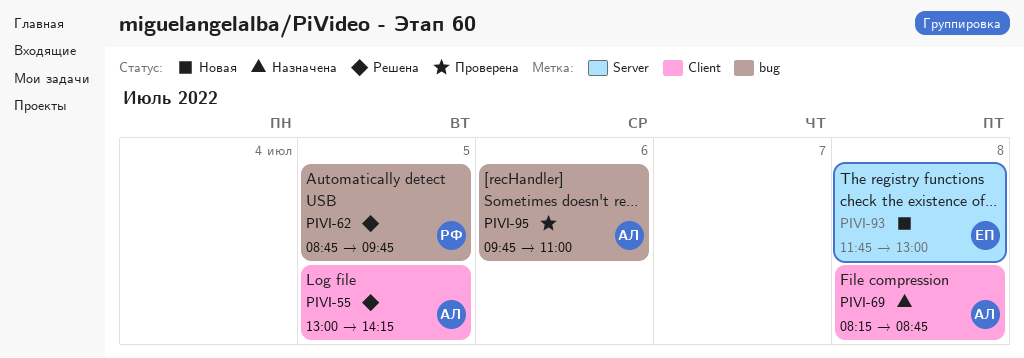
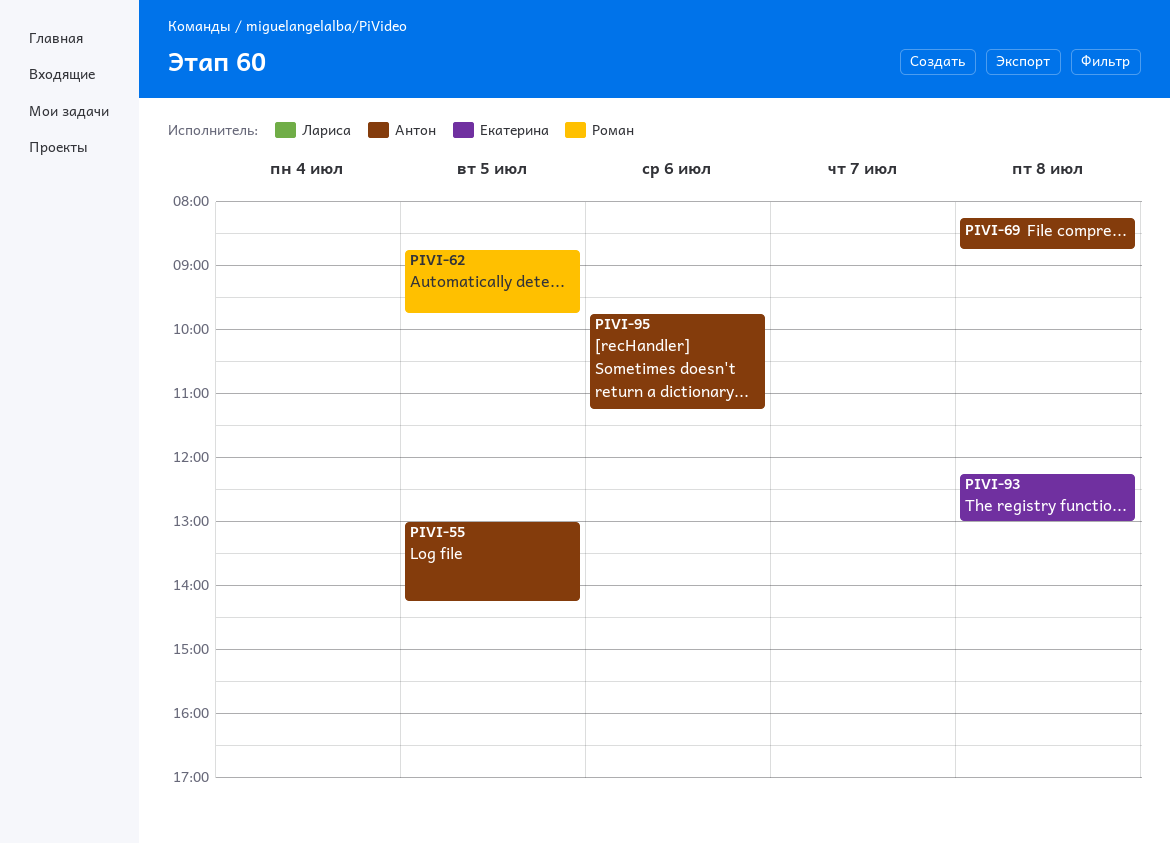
PIVI-93, begins: 11:45 -> 12:15
PIVI-95, ends: 11:00 -> 11:15

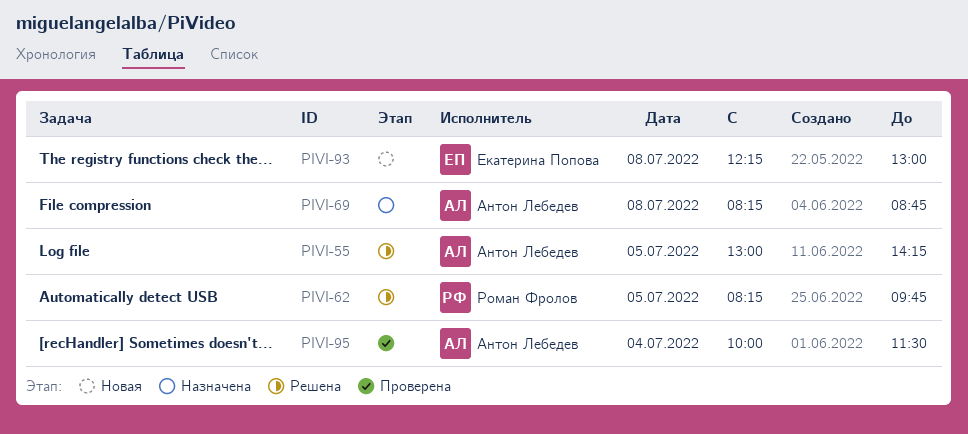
PIVI-62, begins: 08:45 -> 08:15
PIVI-95, day: Jul 6 -> Jul 4
PIVI-95, begins: 09:45 -> 10:00
PIVI-95, ends: 11:15 -> 11:30

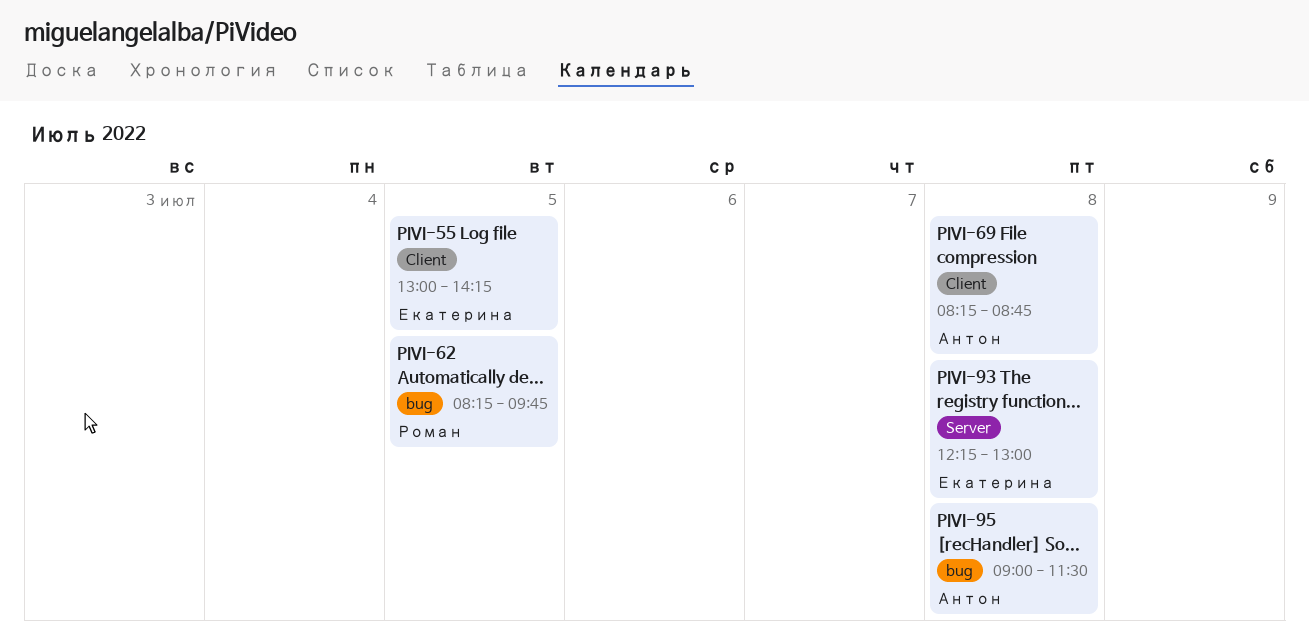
PIVI-55, owner: Антон Лебедев -> Екатерина Попова
PIVI-95, day: Jul 4 -> Jul 8
PIVI-95, begins: 10:00 -> 09:00

